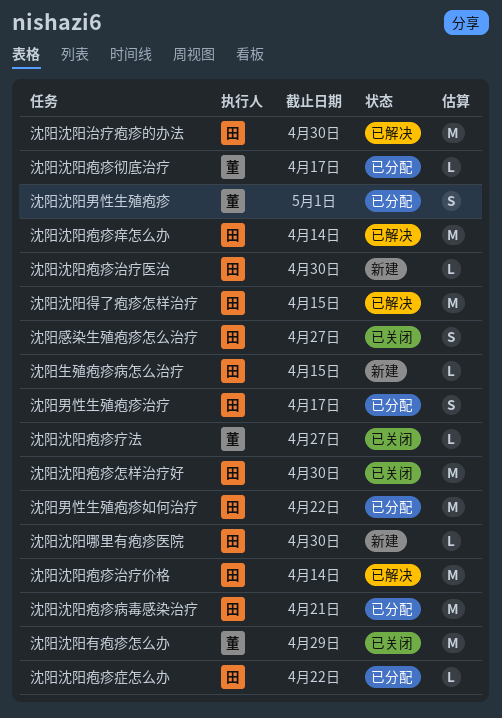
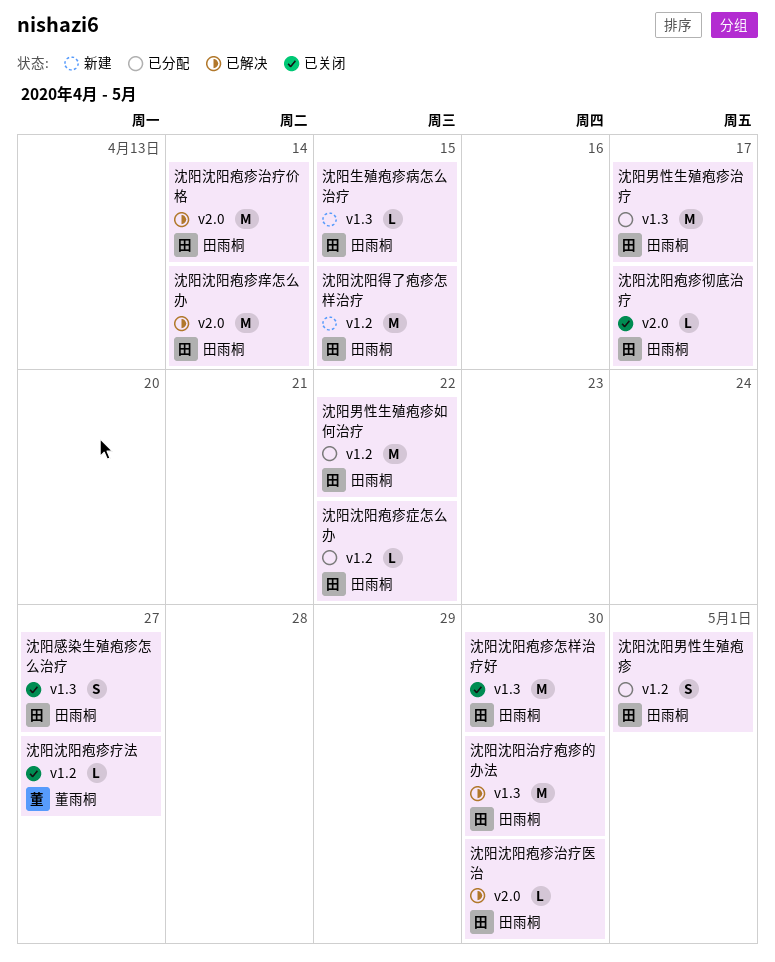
沈阳沈阳哪里有疱疹医院: present -> none
沈阳沈阳得了疱疹怎样治疗, status: 已解决 -> 新建
沈阳沈阳有疱疹怎么办: present -> none
沈阳沈阳男性生殖疱疹, owner: 董雨桐 -> 田雨桐
沈阳沈阳疱疹彻底治疗, status: 已分配 -> 已关闭
沈阳沈阳疱疹彻底治疗, owner: 董雨桐 -> 田雨桐
沈阳沈阳疱疹治疗医治, status: 新建 -> 已解决
沈阳沈阳疱疹病毒感染治疗: present -> none
沈阳男性生殖疱疹治疗, estimate: S -> M

